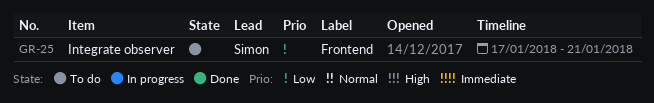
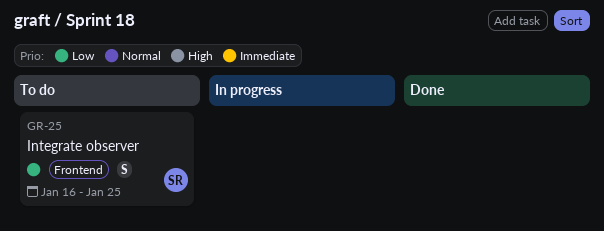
GR-25, start: Jan 17 -> Jan 16
GR-25, due: Jan 21 -> Jan 25

